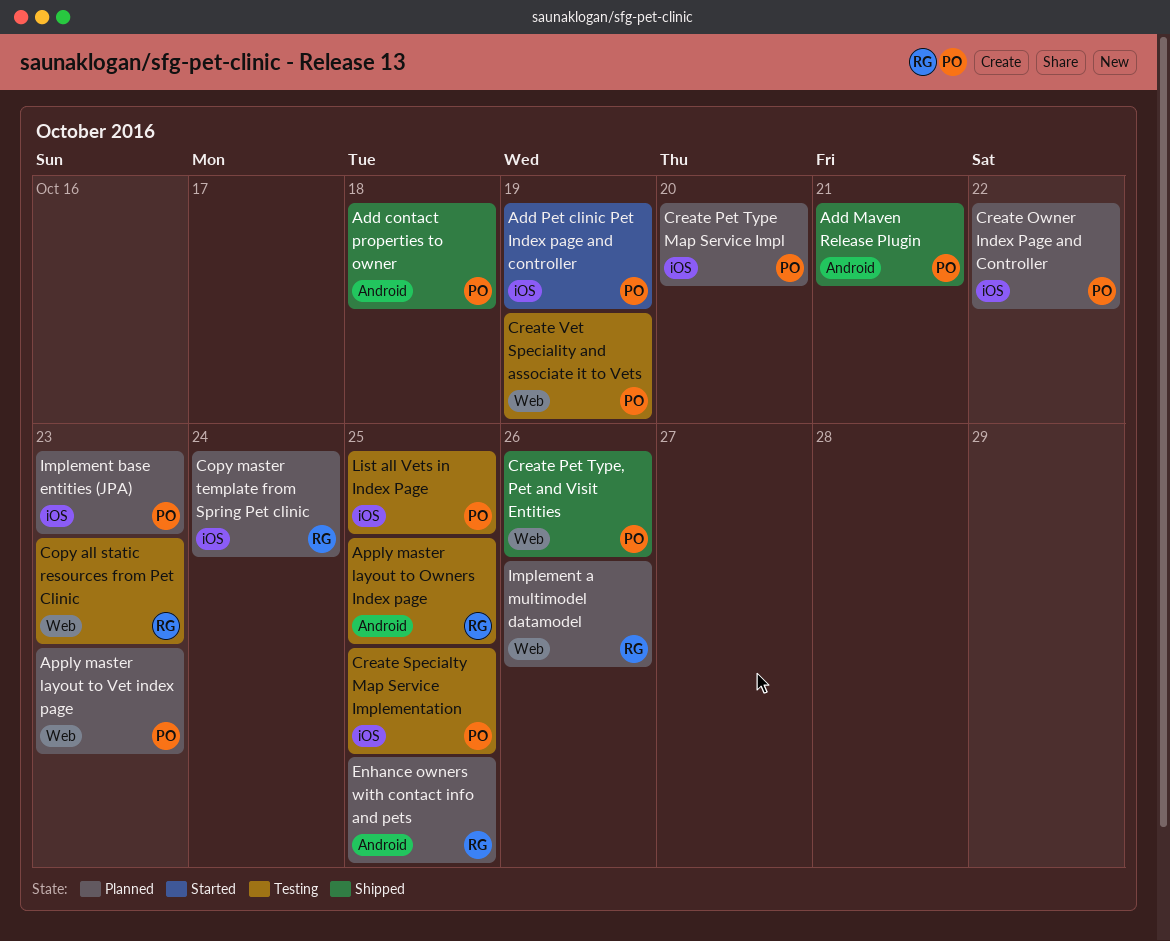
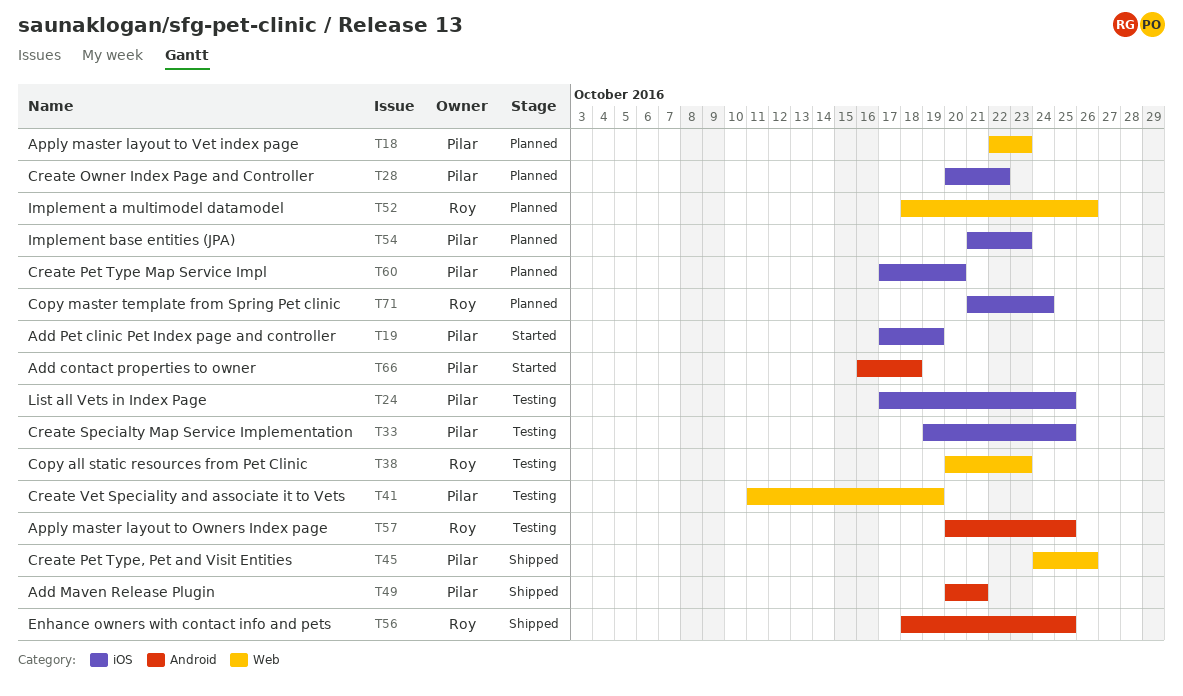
Add contact properties to owner, status: Shipped -> Started
Enhance owners with contact info and pets, status: Planned -> Shipped

